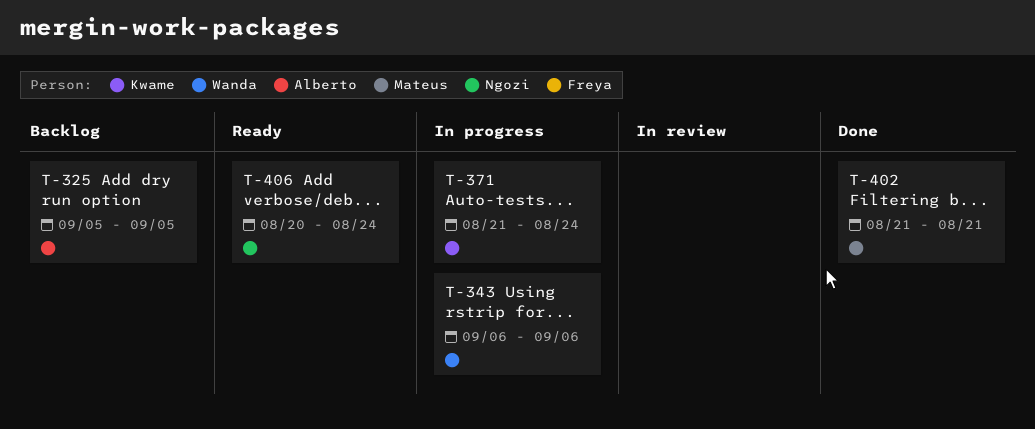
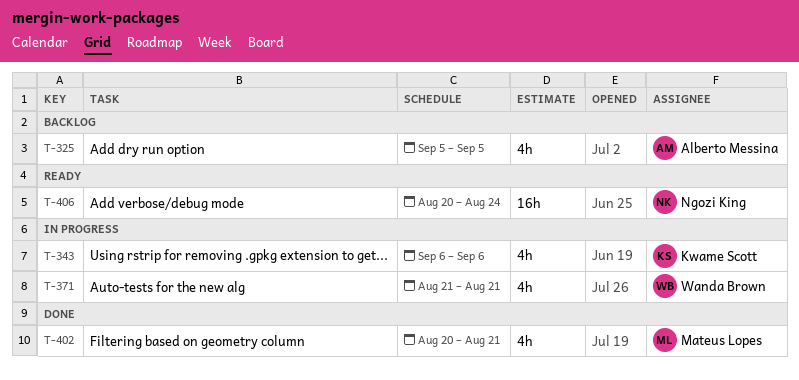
T-343, owner: Wanda Brown -> Kwame Scott
T-371, owner: Kwame Scott -> Wanda Brown
T-371, due: Aug 24 -> Aug 21
T-402, start: Aug 21 -> Aug 20

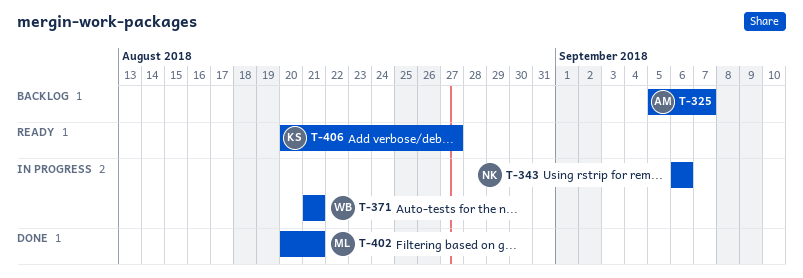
T-325, due: Sep 5 -> Sep 7
T-343, owner: Kwame Scott -> Ngozi King
T-406, owner: Ngozi King -> Kwame Scott
T-406, due: Aug 24 -> Aug 27

